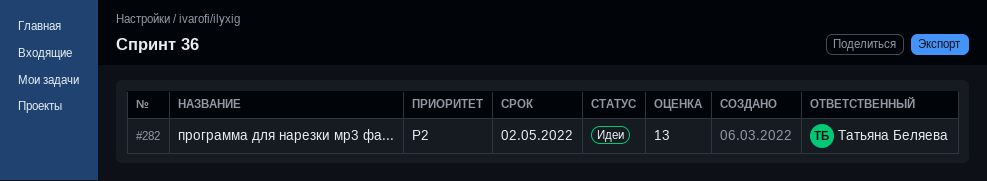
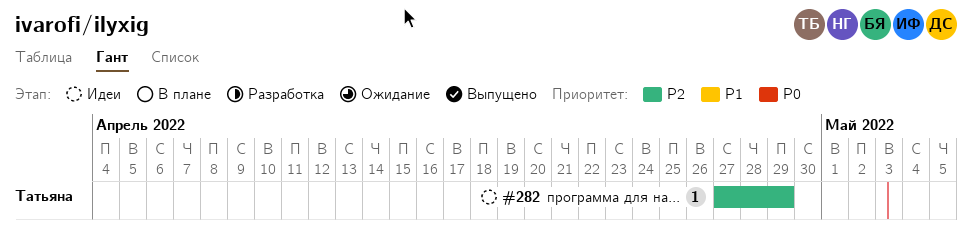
#282, estimate: 13 -> 1
#282, due: May 2 -> Apr 29

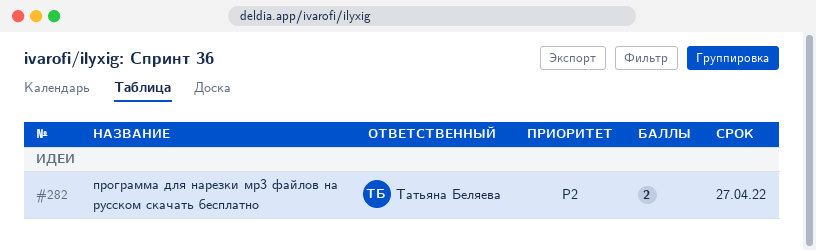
#282, estimate: 1 -> 2
#282, due: Apr 29 -> Apr 27

